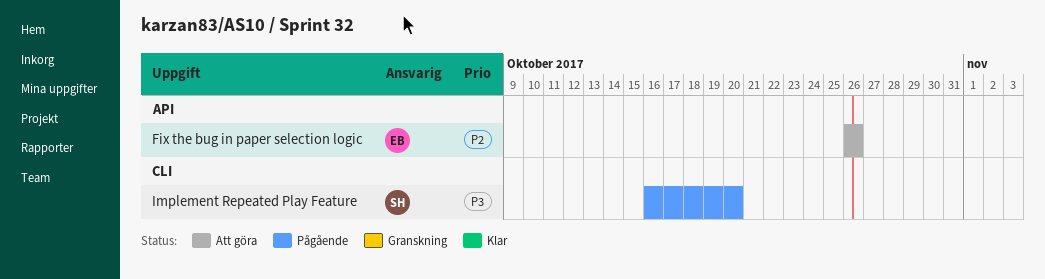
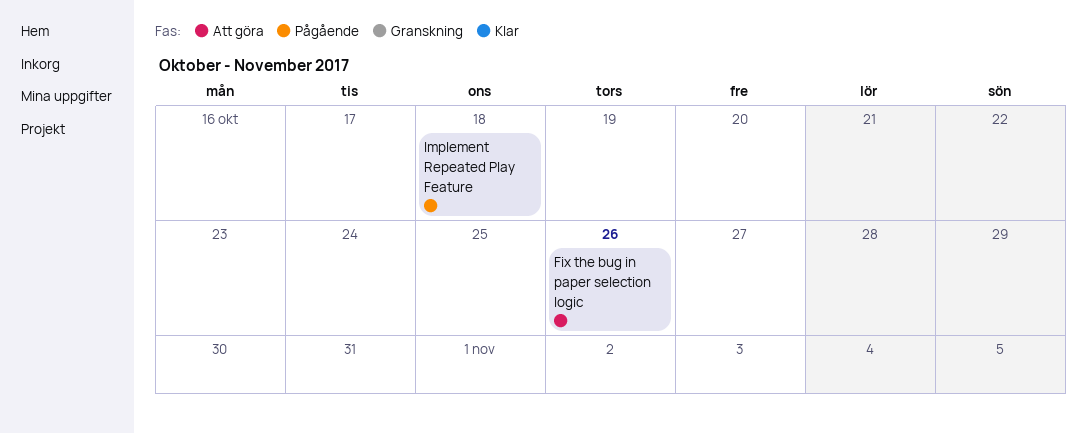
Implement Repeated Play Feature, due: Oct 20 -> Oct 18

